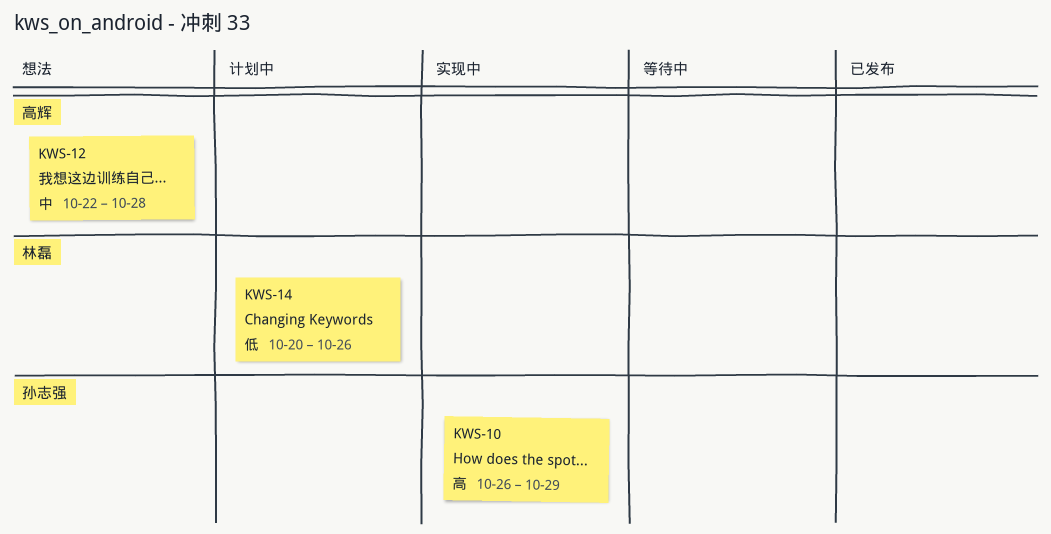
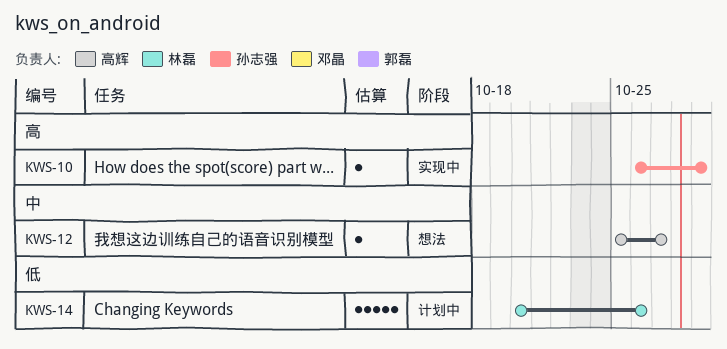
KWS-12, start: Oct 22 -> Oct 25
KWS-12, due: Oct 28 -> Oct 27

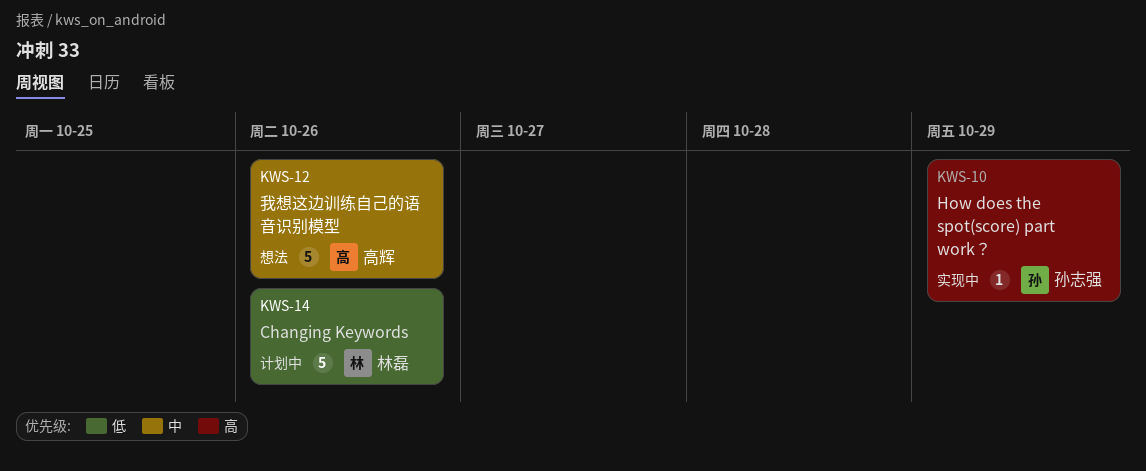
KWS-12, estimate: 1 -> 5
KWS-12, due: Oct 27 -> Oct 26

